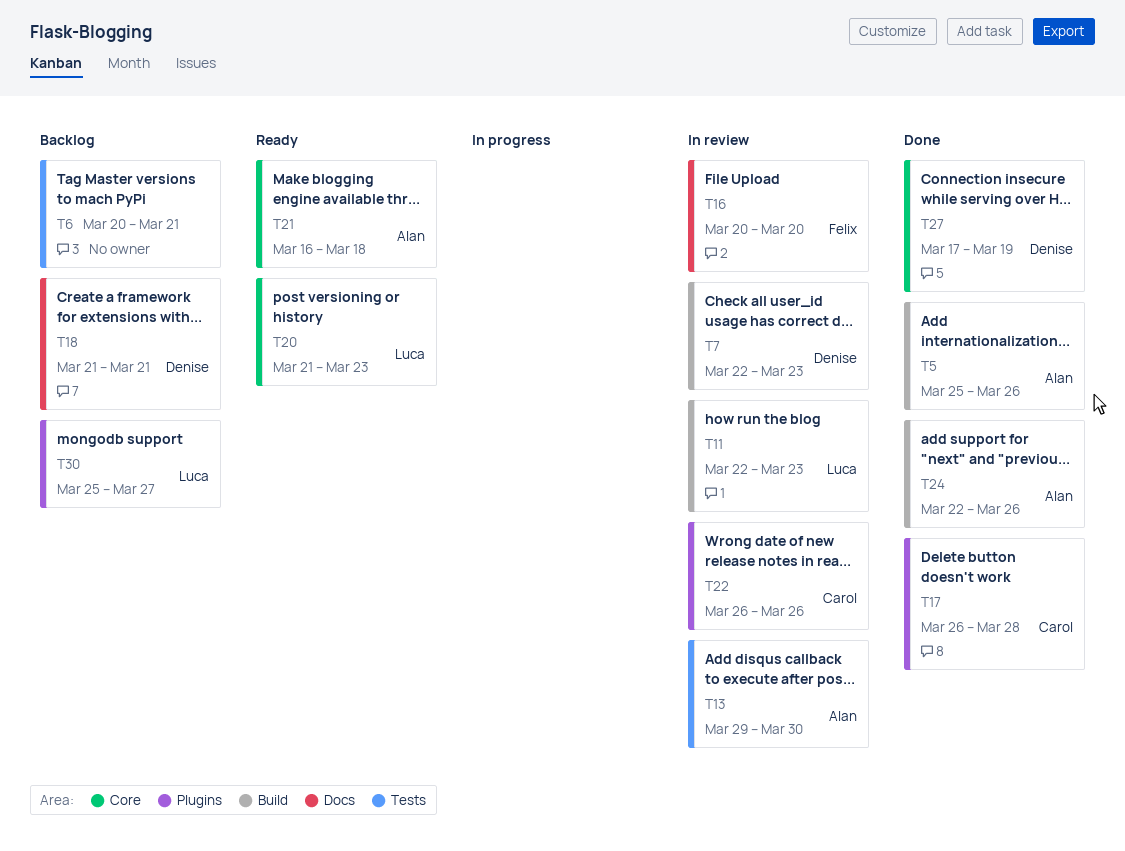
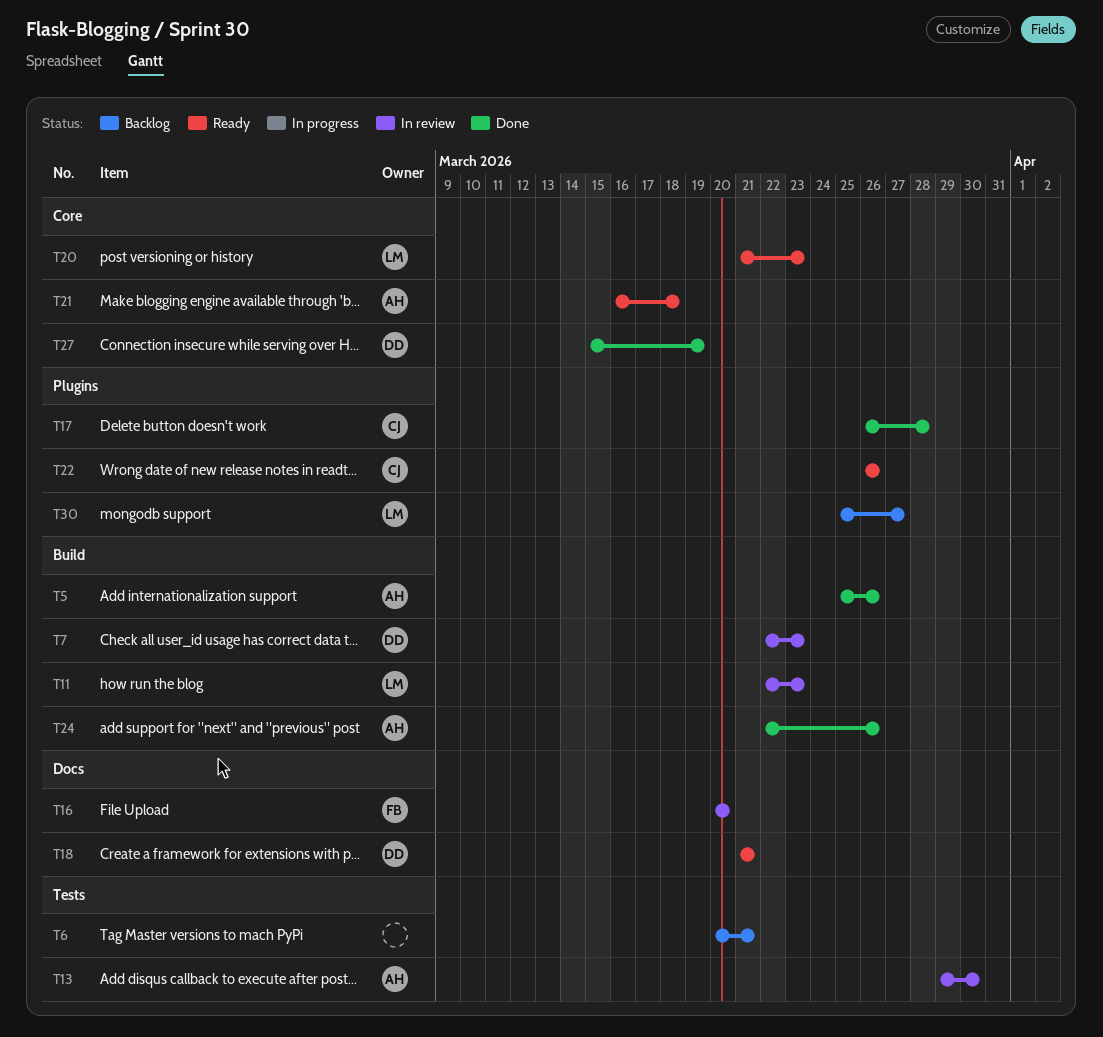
T18, status: Backlog -> Ready
T22, status: In review -> Ready
T27, start: Mar 17 -> Mar 15

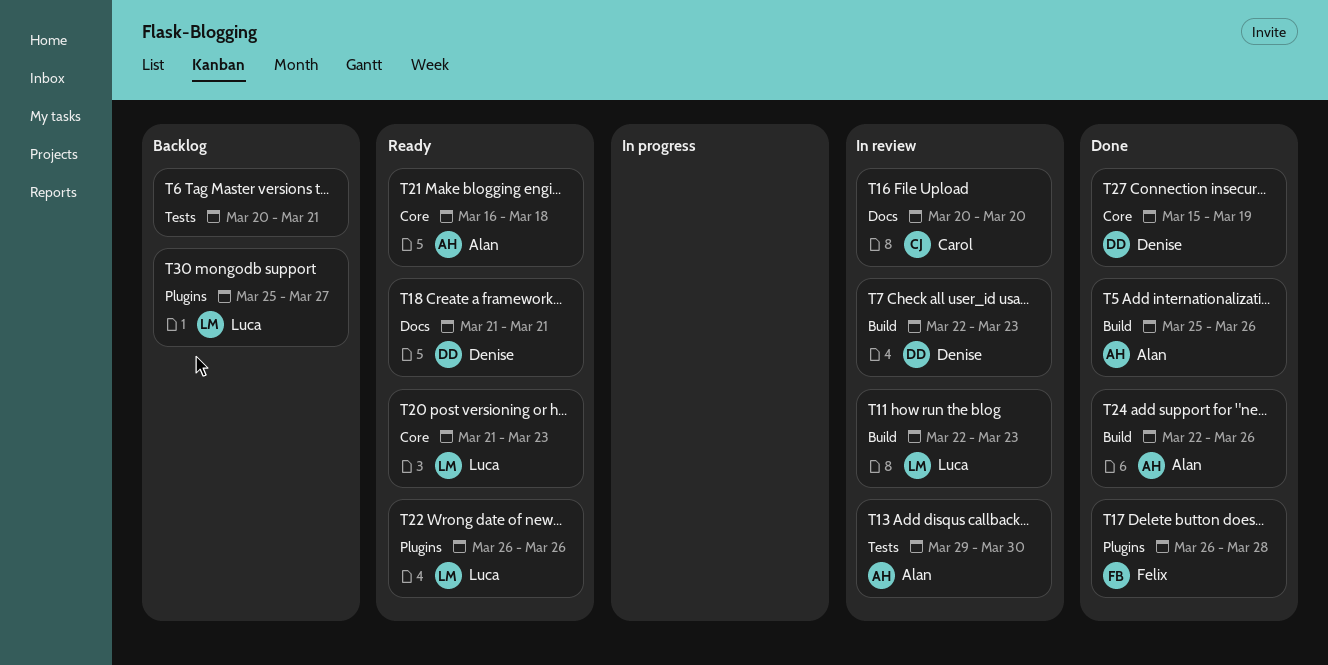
T16, owner: Felix -> Carol
T17, owner: Carol -> Felix
T22, owner: Carol -> Luca

